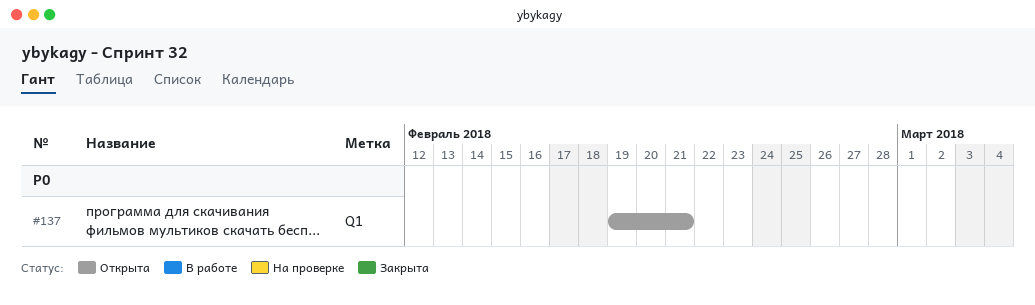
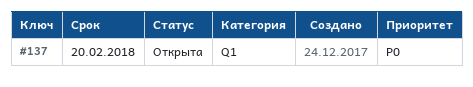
#137, due: Feb 21 -> Feb 20

